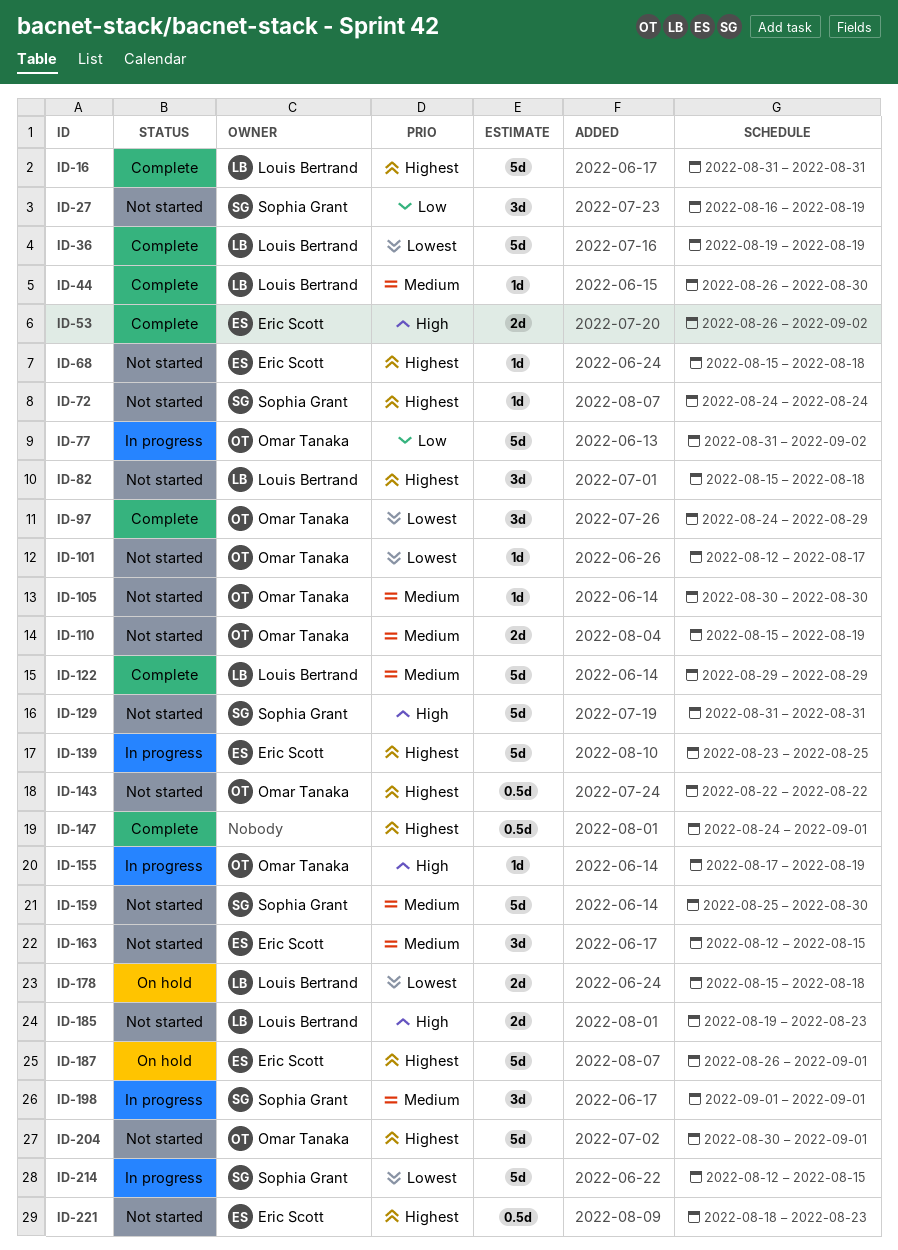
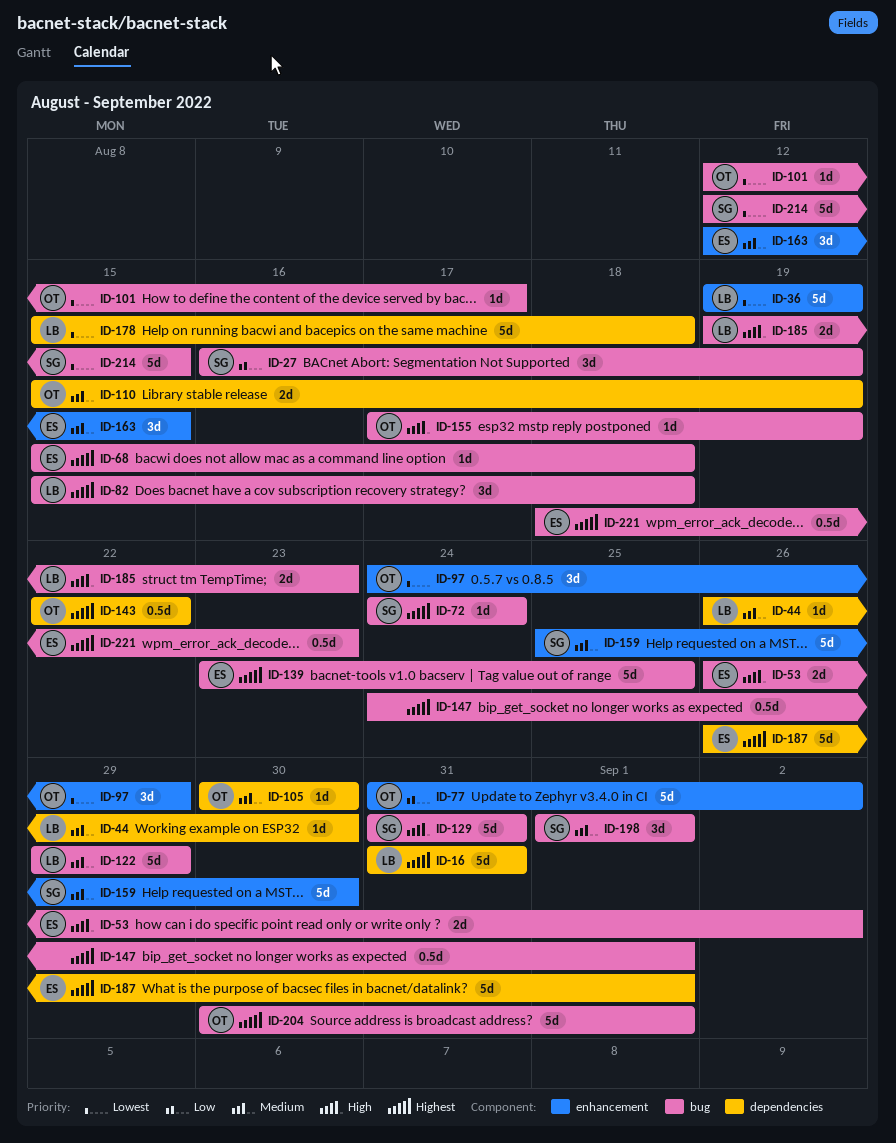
ID-178, estimate: 2d -> 5d

